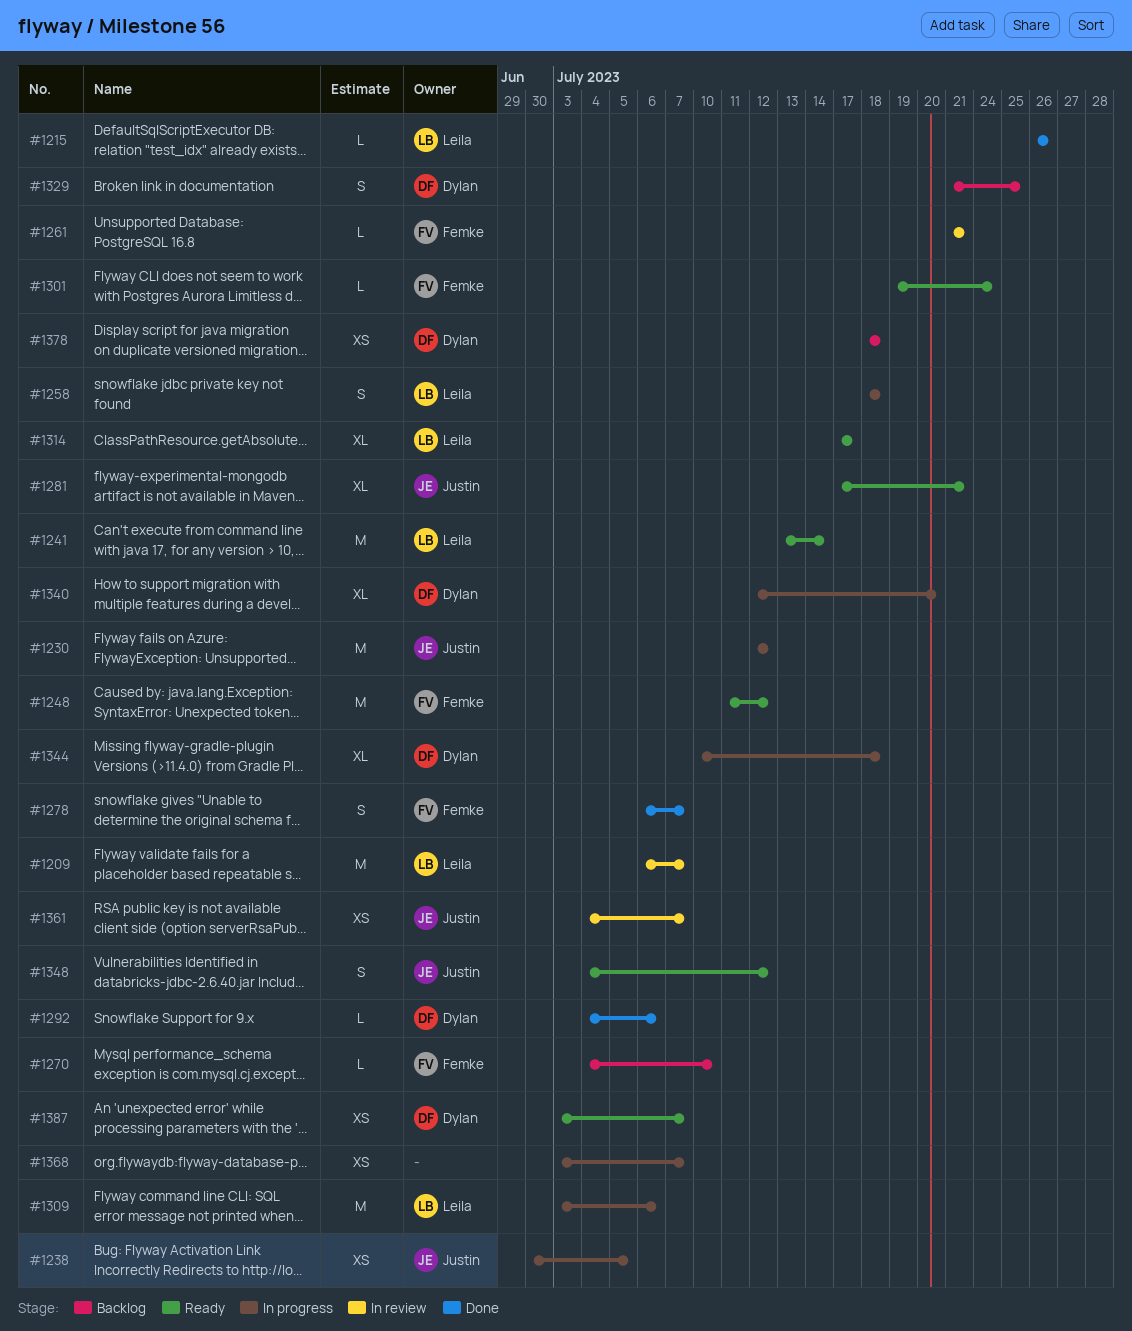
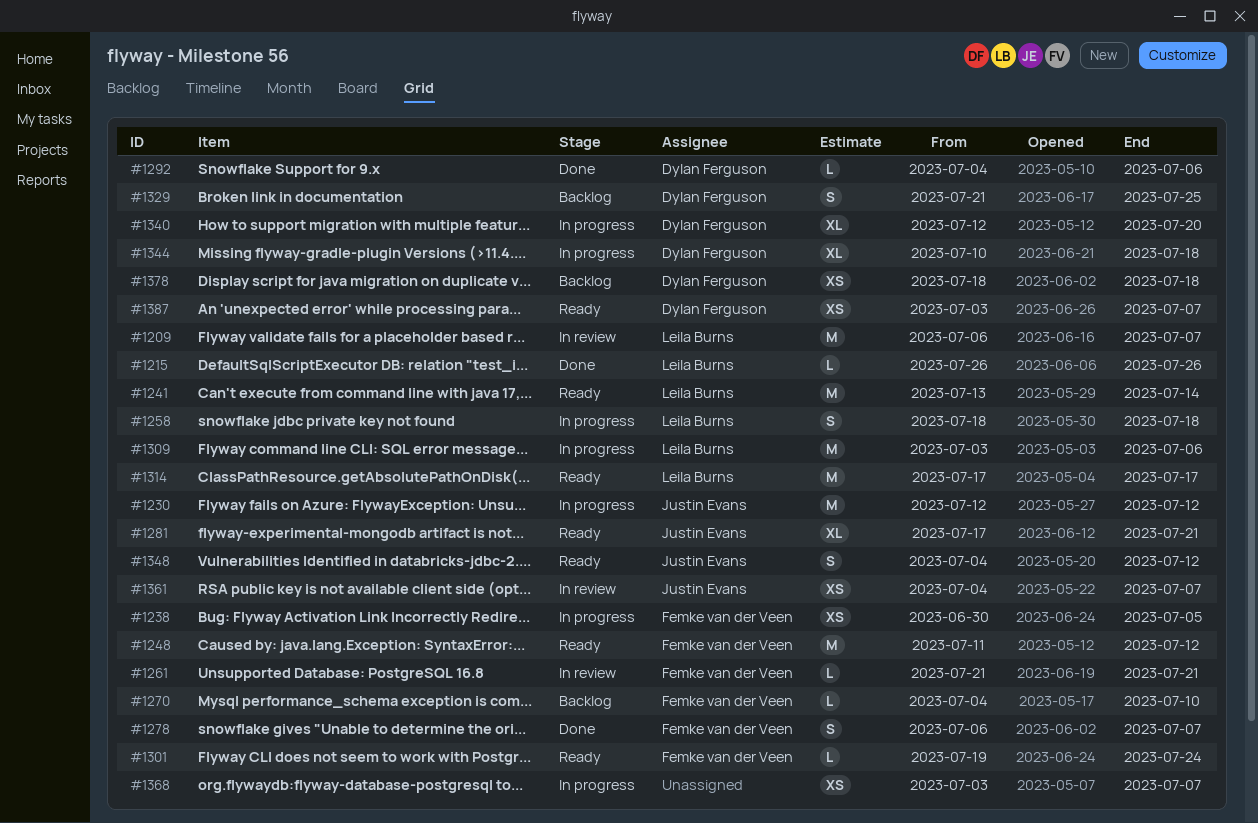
#1238, owner: Justin Evans -> Femke van der Veen
#1314, estimate: XL -> M

